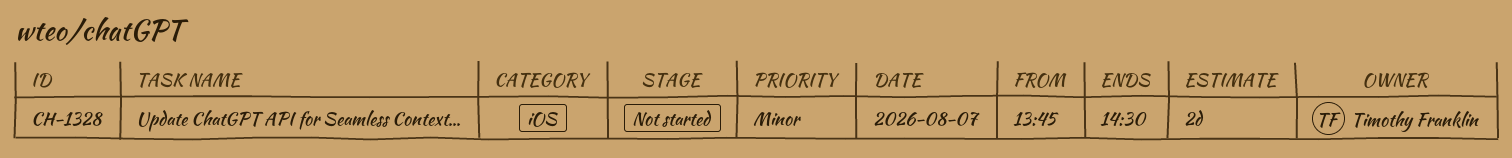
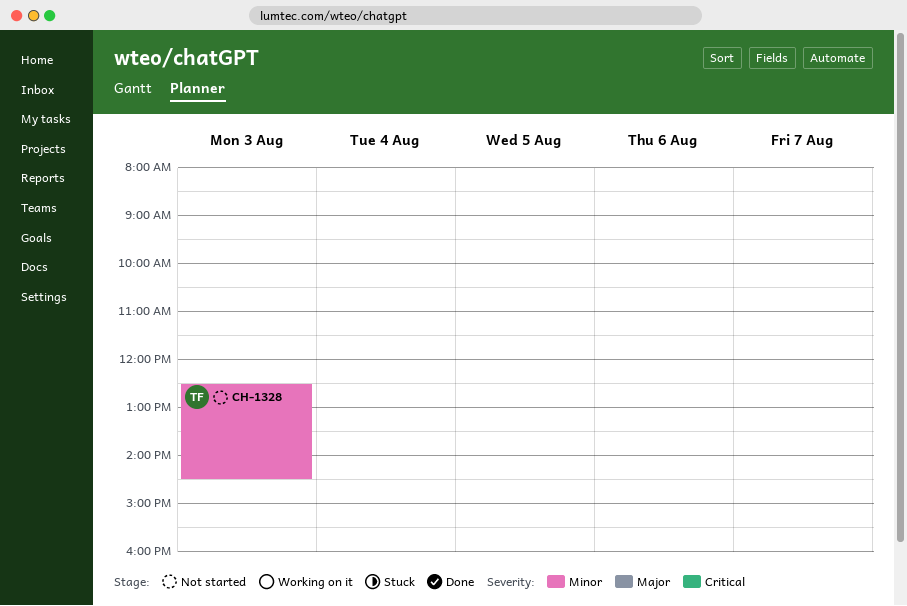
CH-1328, day: Aug 7 -> Aug 3
CH-1328, begins: 13:45 -> 12:30

